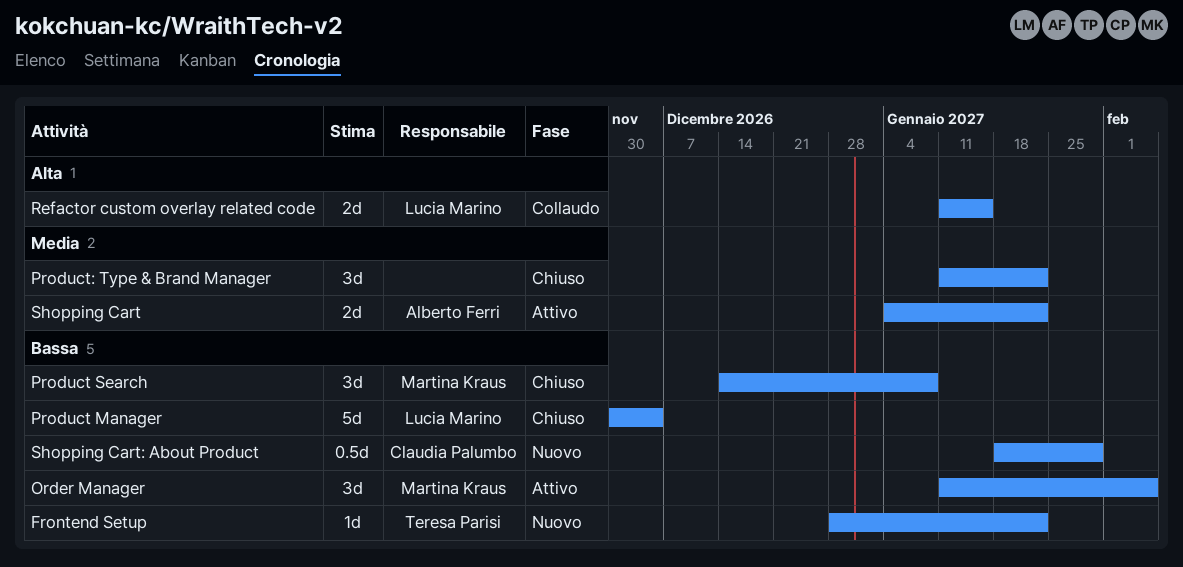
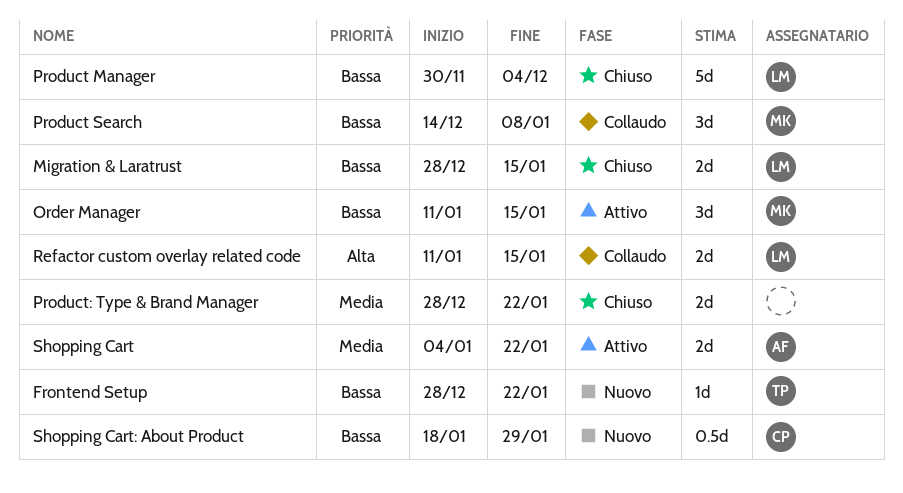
Migration & Laratrust: none -> present
Order Manager, due: Feb 5 -> Jan 15
Product Search, status: Chiuso -> Collaudo
Product: Type & Brand Manager, estimate: 3d -> 2d
Product: Type & Brand Manager, start: Jan 11 -> Dec 28

